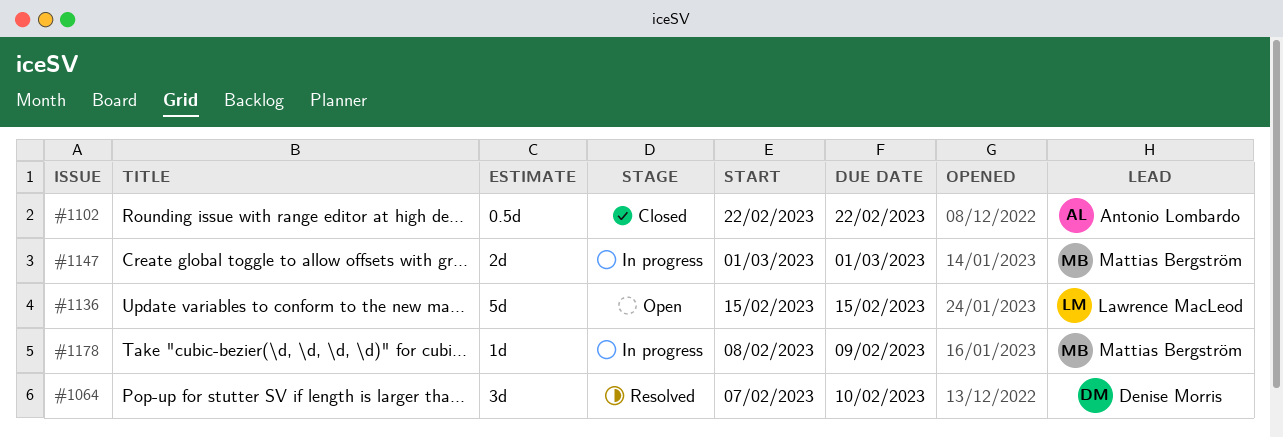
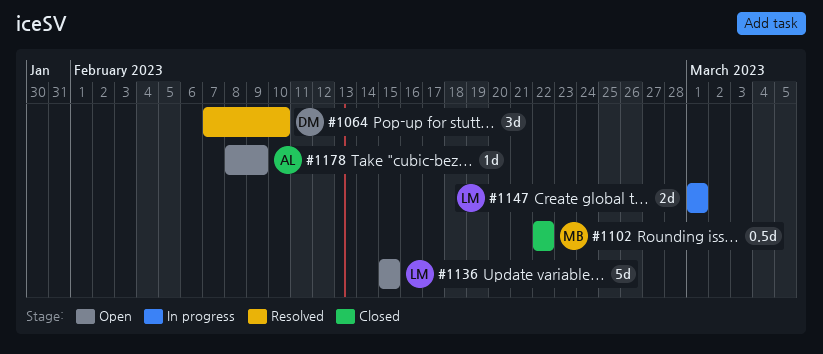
#1102, owner: Antonio Lombardo -> Mattias Bergström
#1147, owner: Mattias Bergström -> Lawrence MacLeod
#1178, status: In progress -> Open
#1178, owner: Mattias Bergström -> Antonio Lombardo

